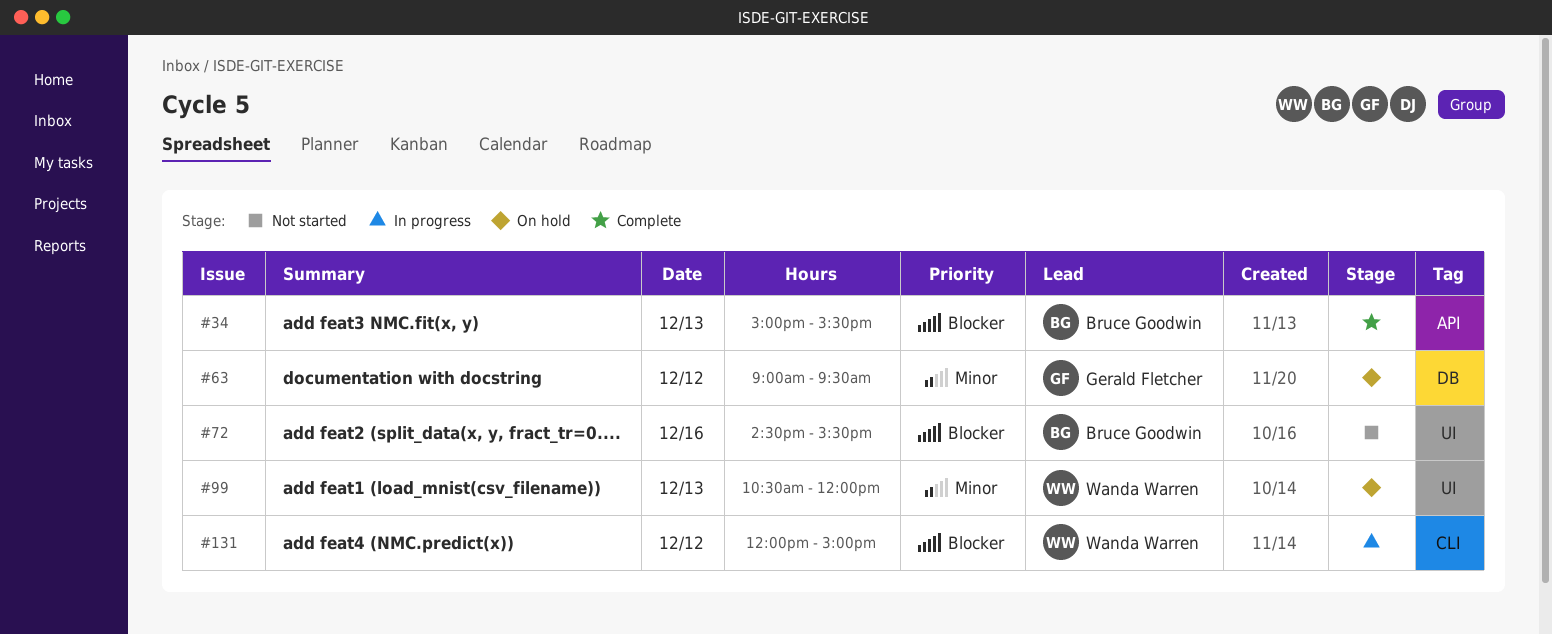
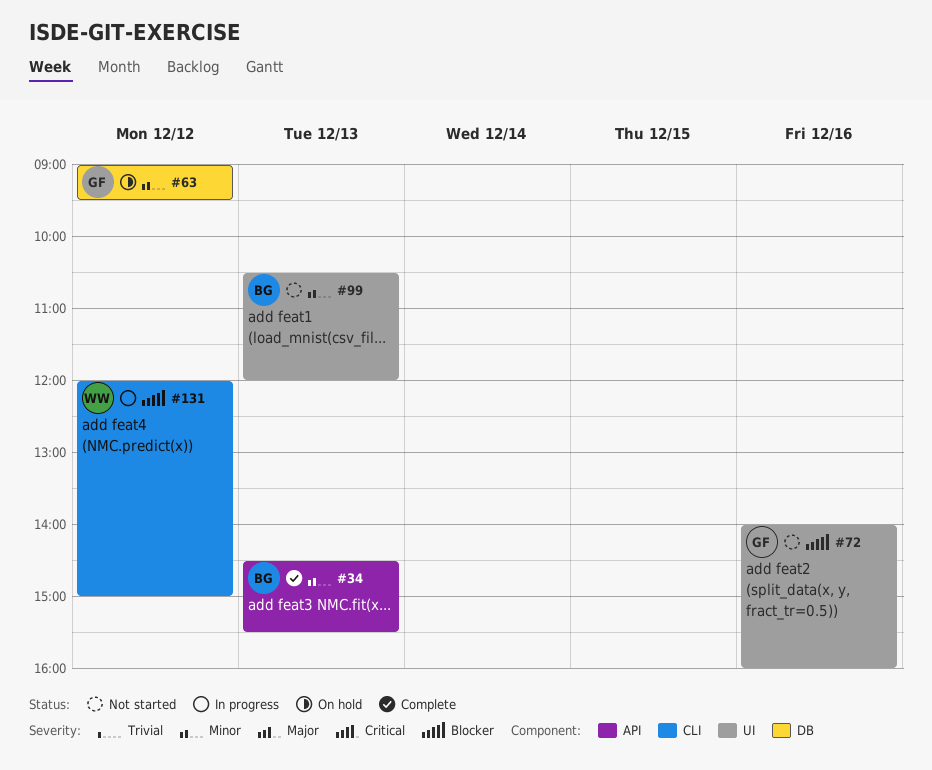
#34, priority: Blocker -> Minor
#34, begins: 15:00 -> 14:30
#72, owner: Bruce Goodwin -> Gerald Fletcher
#72, begins: 14:30 -> 14:00
#72, ends: 15:30 -> 16:00
#99, status: On hold -> Not started
#99, owner: Wanda Warren -> Bruce Goodwin

